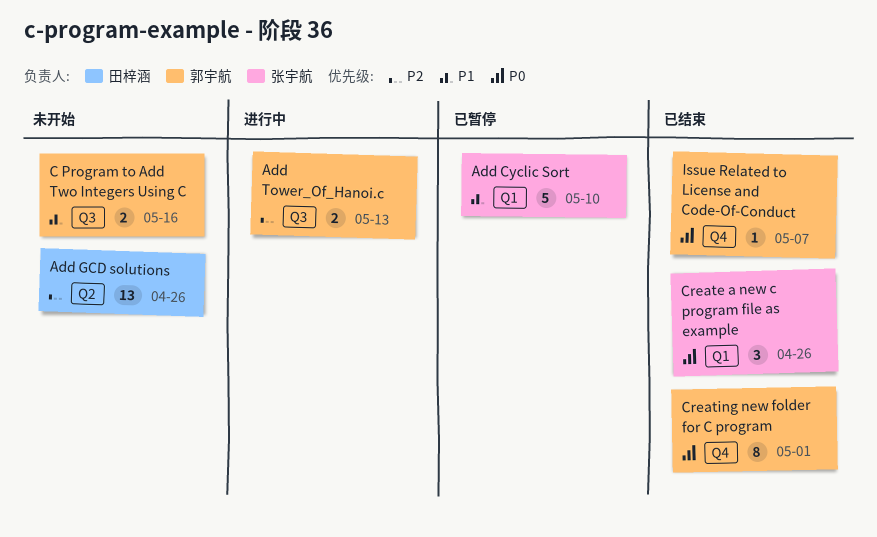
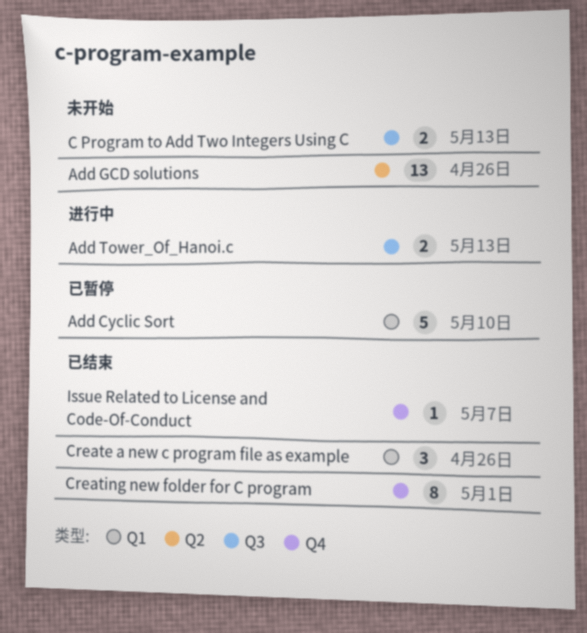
C Program to Add Two Integers Using C, due: May 16 -> May 13

